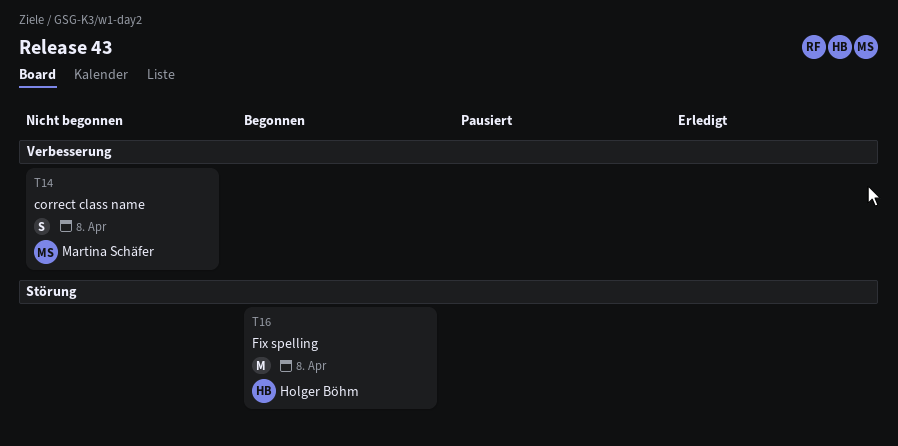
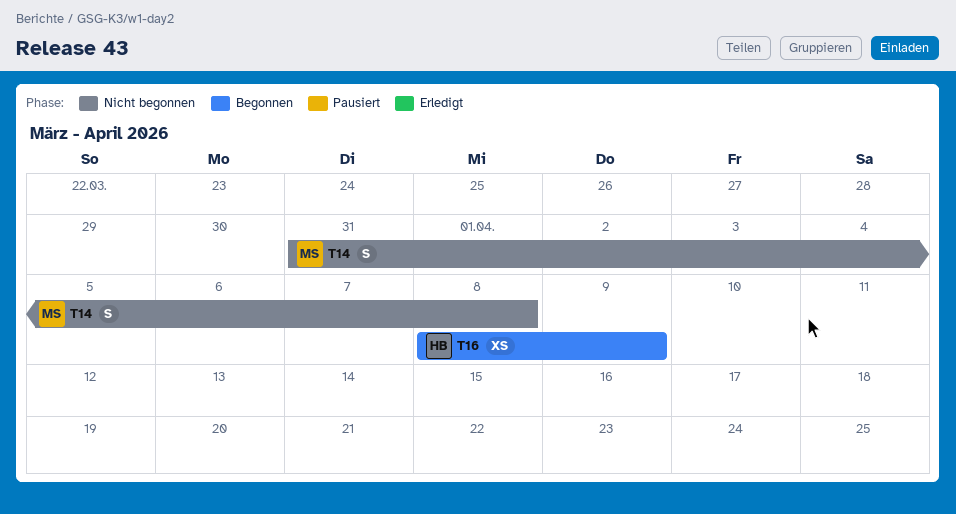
T16, estimate: M -> XS
T16, due: Apr 8 -> Apr 9

